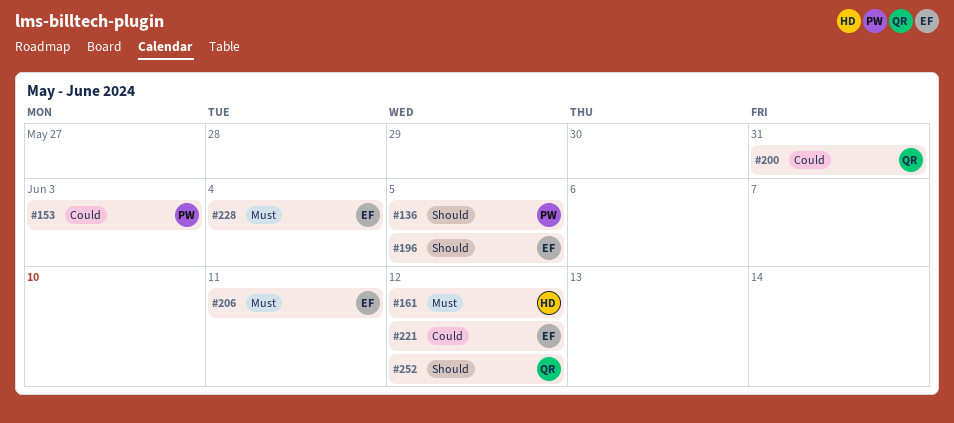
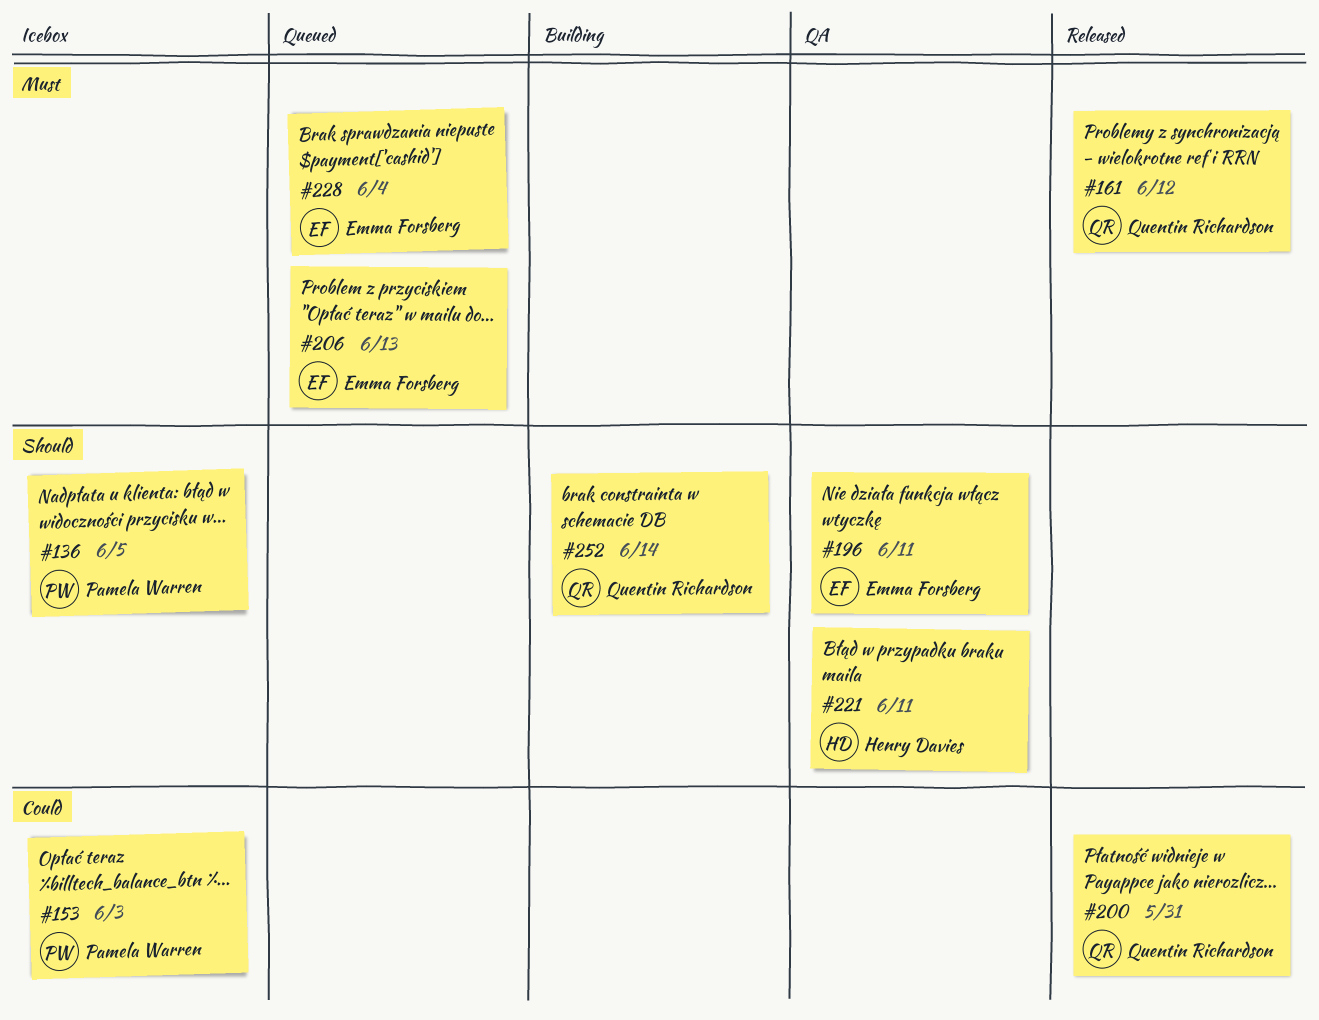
#161, owner: Henry Davies -> Quentin Richardson
#196, due: Jun 5 -> Jun 11
#206, due: Jun 11 -> Jun 13
#221, owner: Emma Forsberg -> Henry Davies
#221, priority: Could -> Should
#221, due: Jun 12 -> Jun 11
#252, due: Jun 12 -> Jun 14

